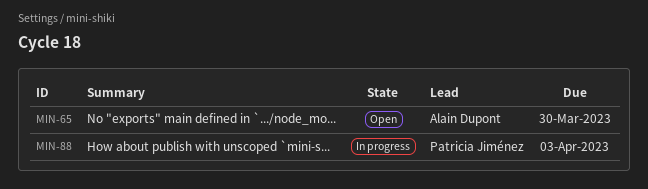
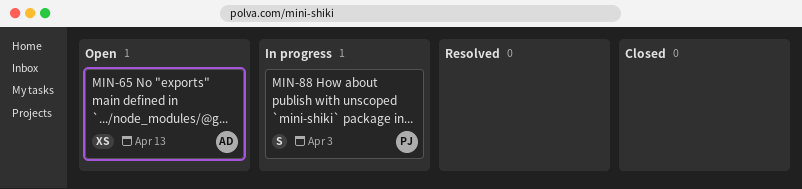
MIN-65, due: Mar 30 -> Apr 13

